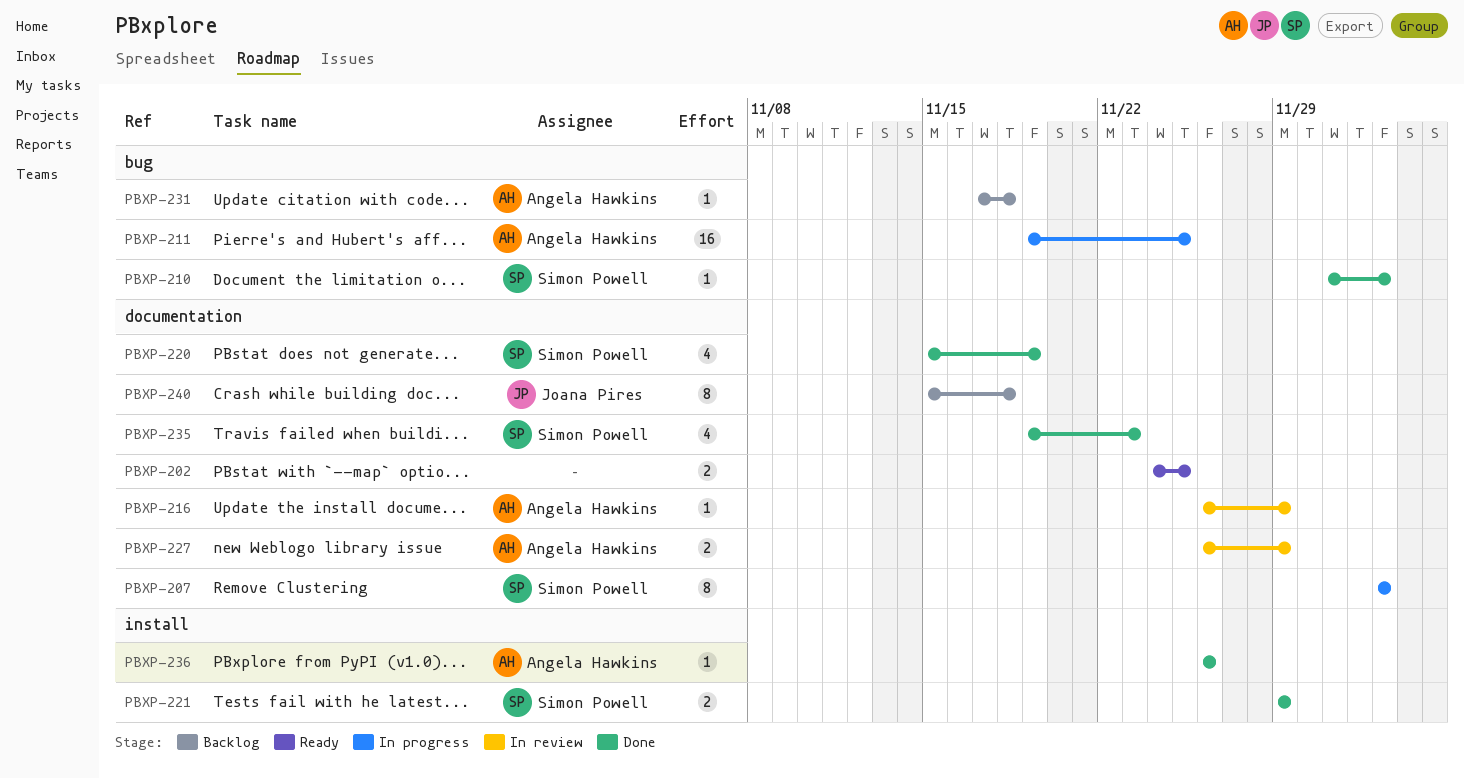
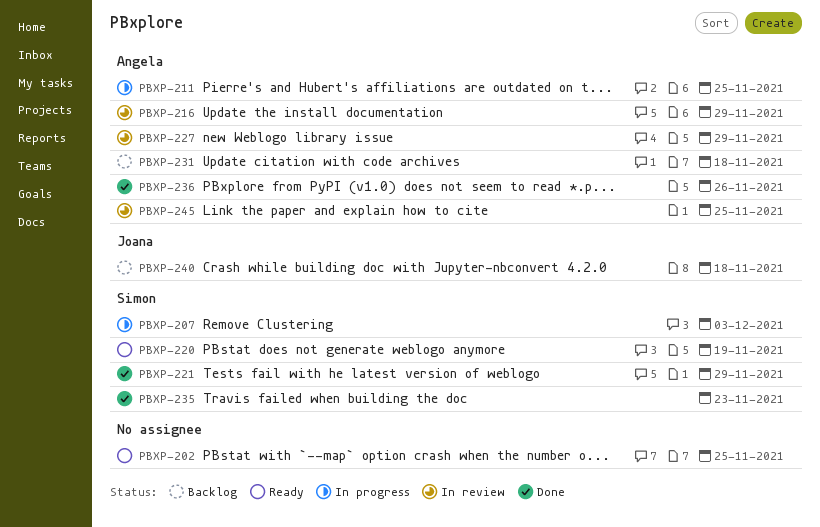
PBXP-210: present -> none
PBXP-220, status: Done -> Ready
PBXP-245: none -> present

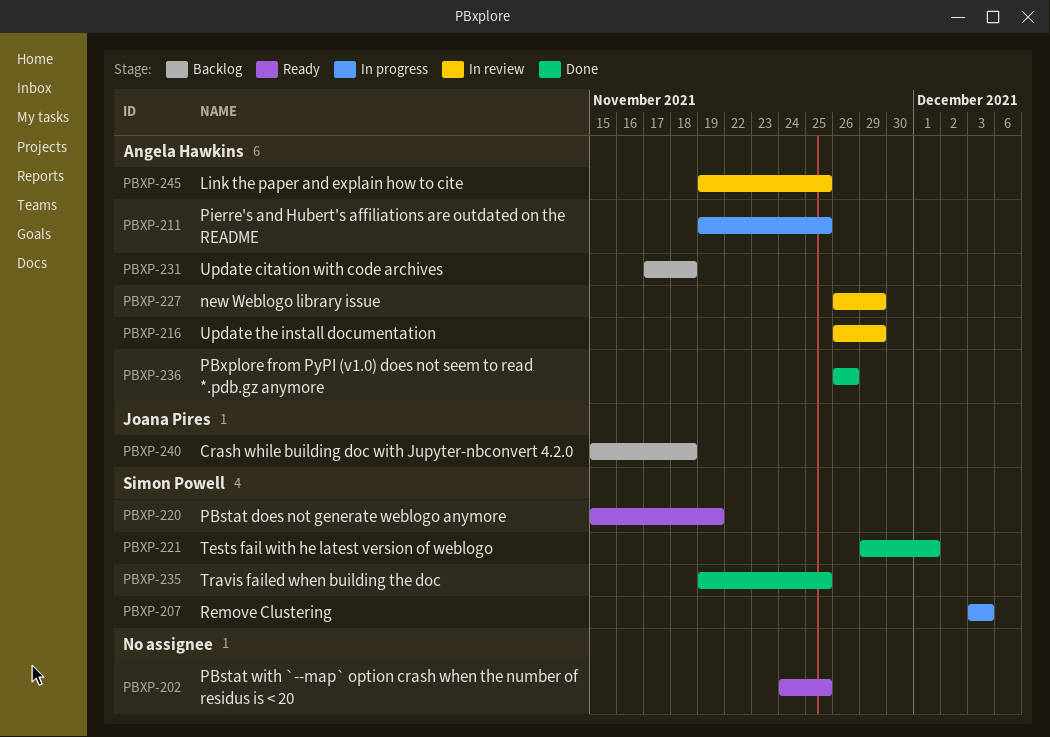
PBXP-221, due: Nov 29 -> Dec 1
PBXP-235, due: Nov 23 -> Nov 25

